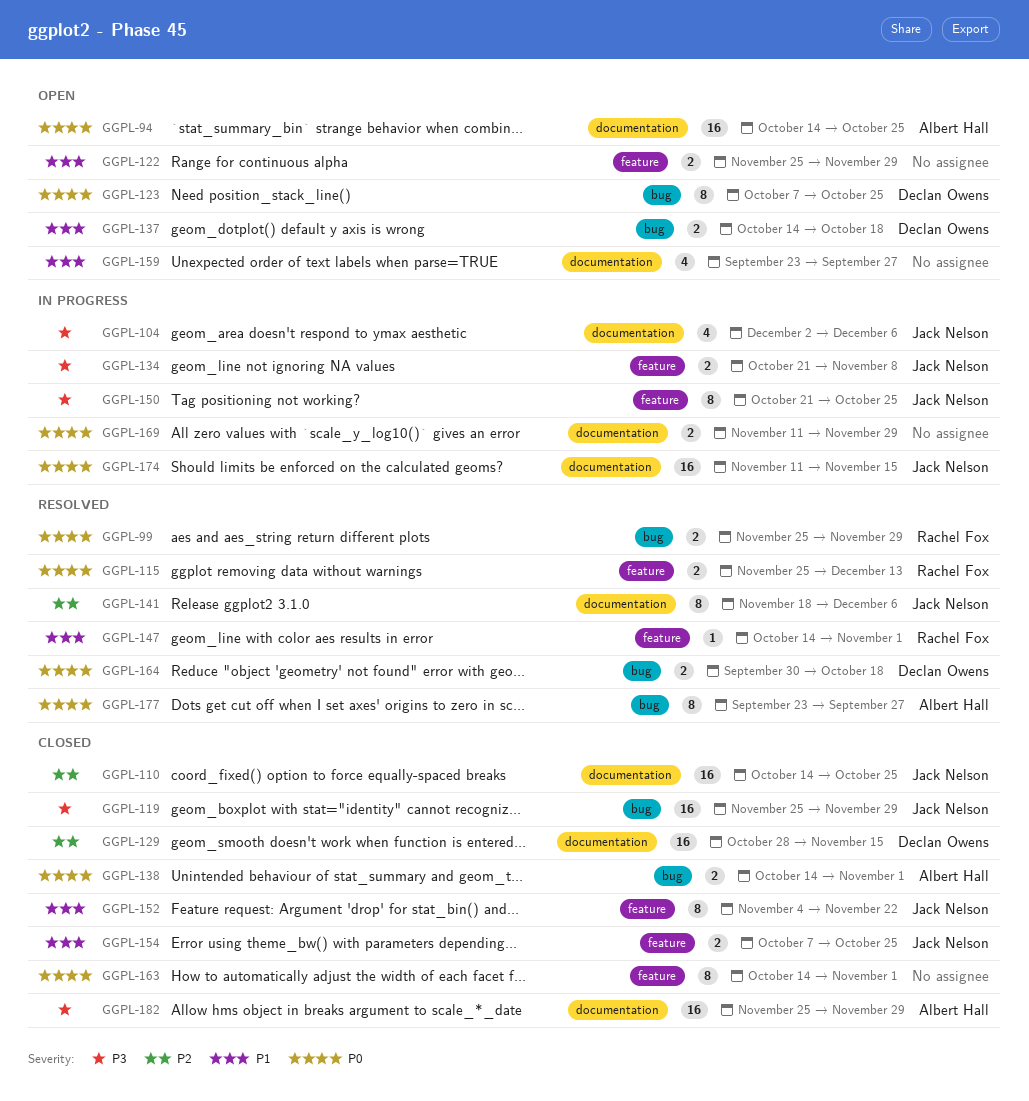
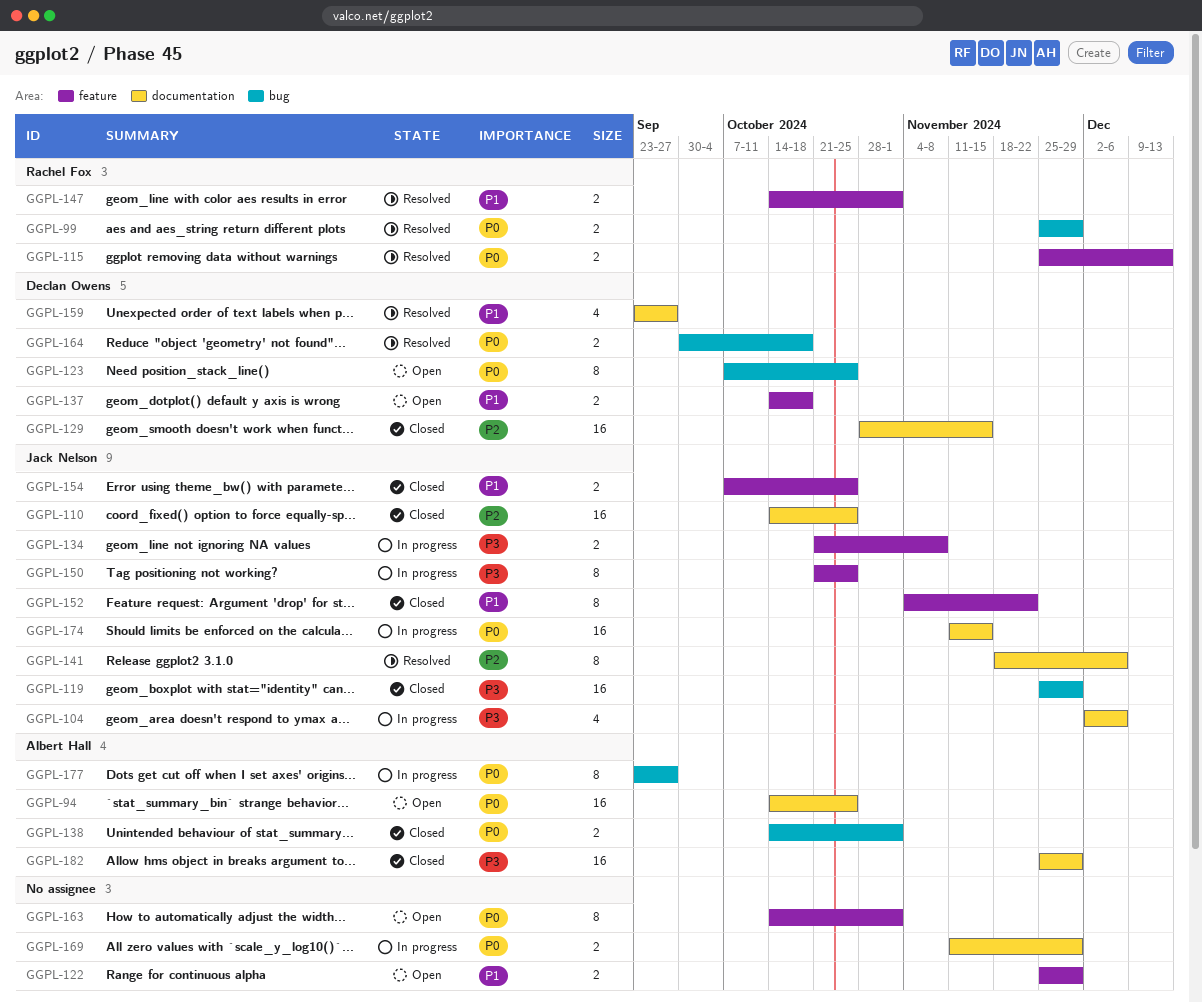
GGPL-137, label: bug -> feature
GGPL-147, estimate: 1 -> 2
GGPL-159, status: Open -> Resolved
GGPL-159, owner: none -> Declan Owens
GGPL-163, status: Closed -> Open
GGPL-177, status: Resolved -> In progress

